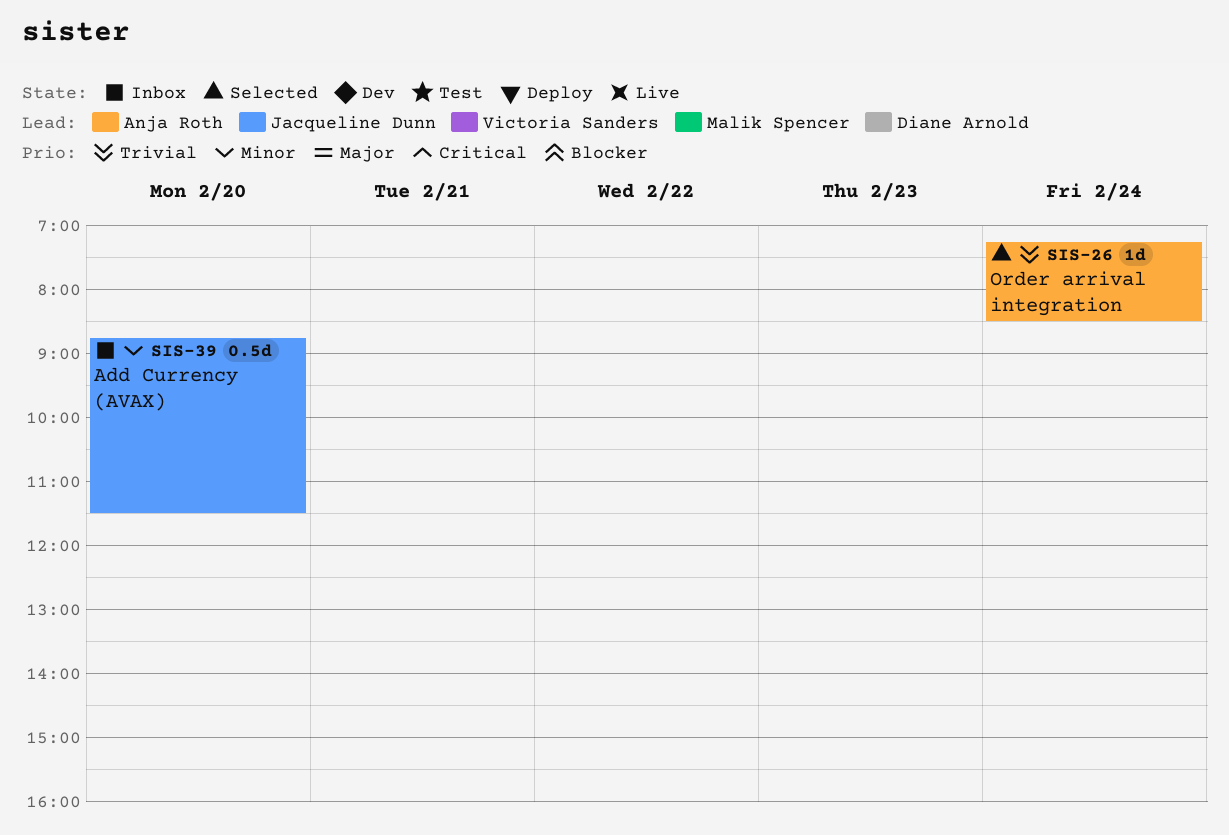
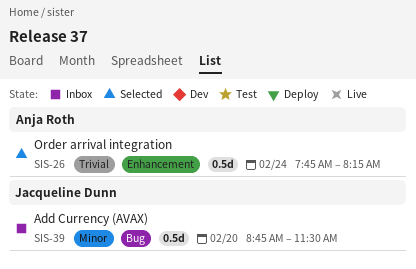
SIS-26, estimate: 1d -> 0.5d
SIS-26, begins: 07:15 -> 07:45
SIS-26, ends: 08:30 -> 08:15

